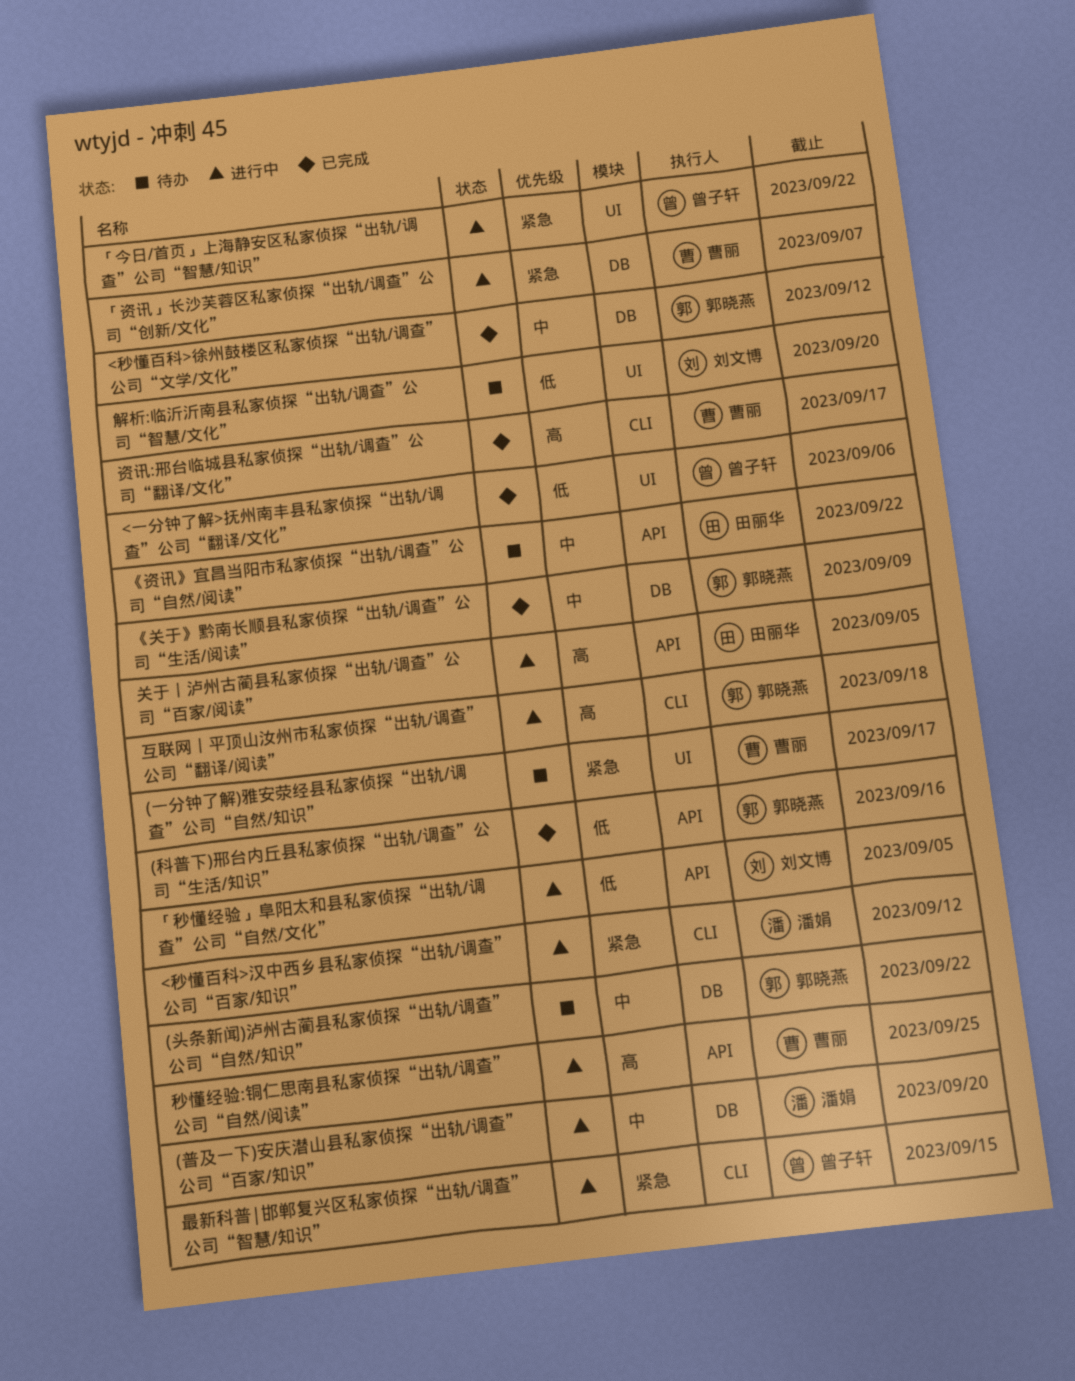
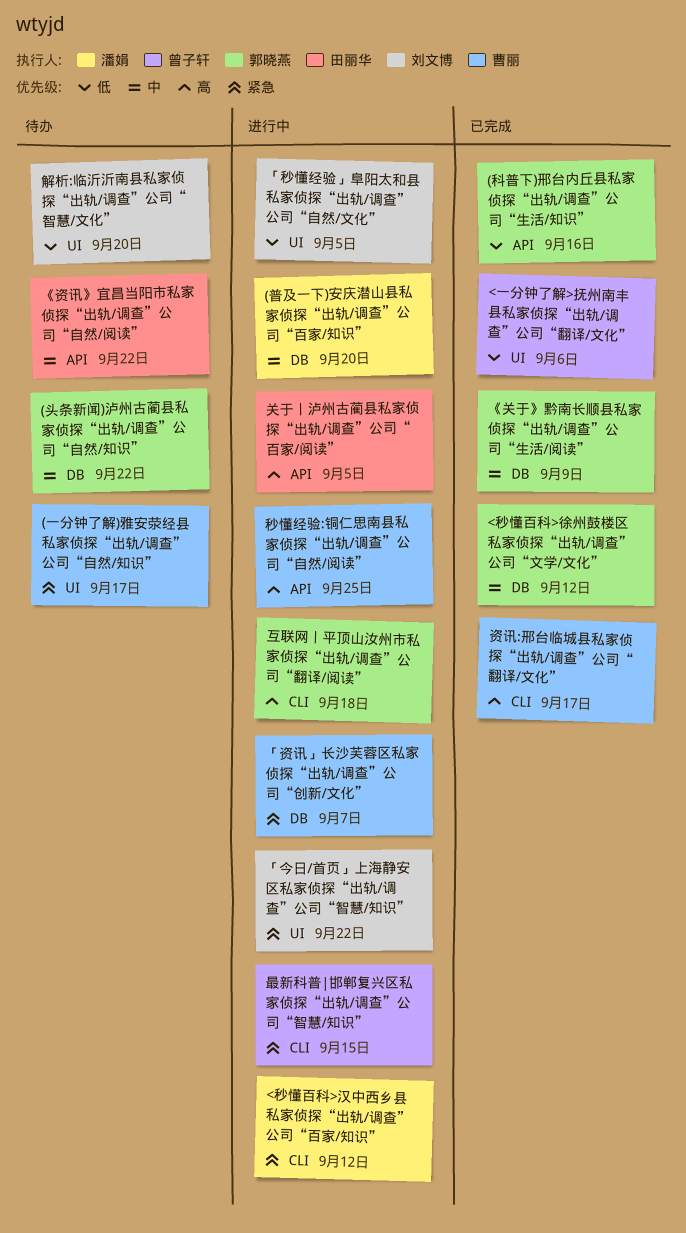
「今日/首页」上海静安区私家侦探“出轨/调查”公司“智慧/知识”, owner: 曾子轩 -> 刘文博
「秒懂经验」阜阳太和县私家侦探“出轨/调查”公司“自然/文化”, label: API -> UI

